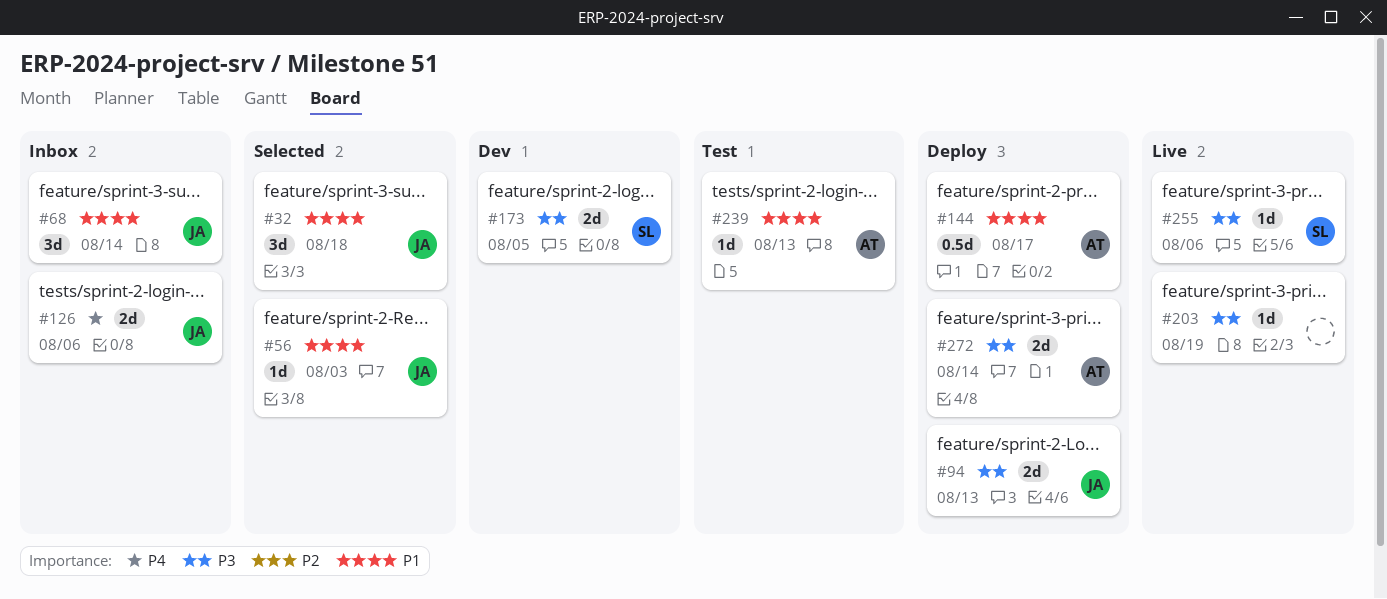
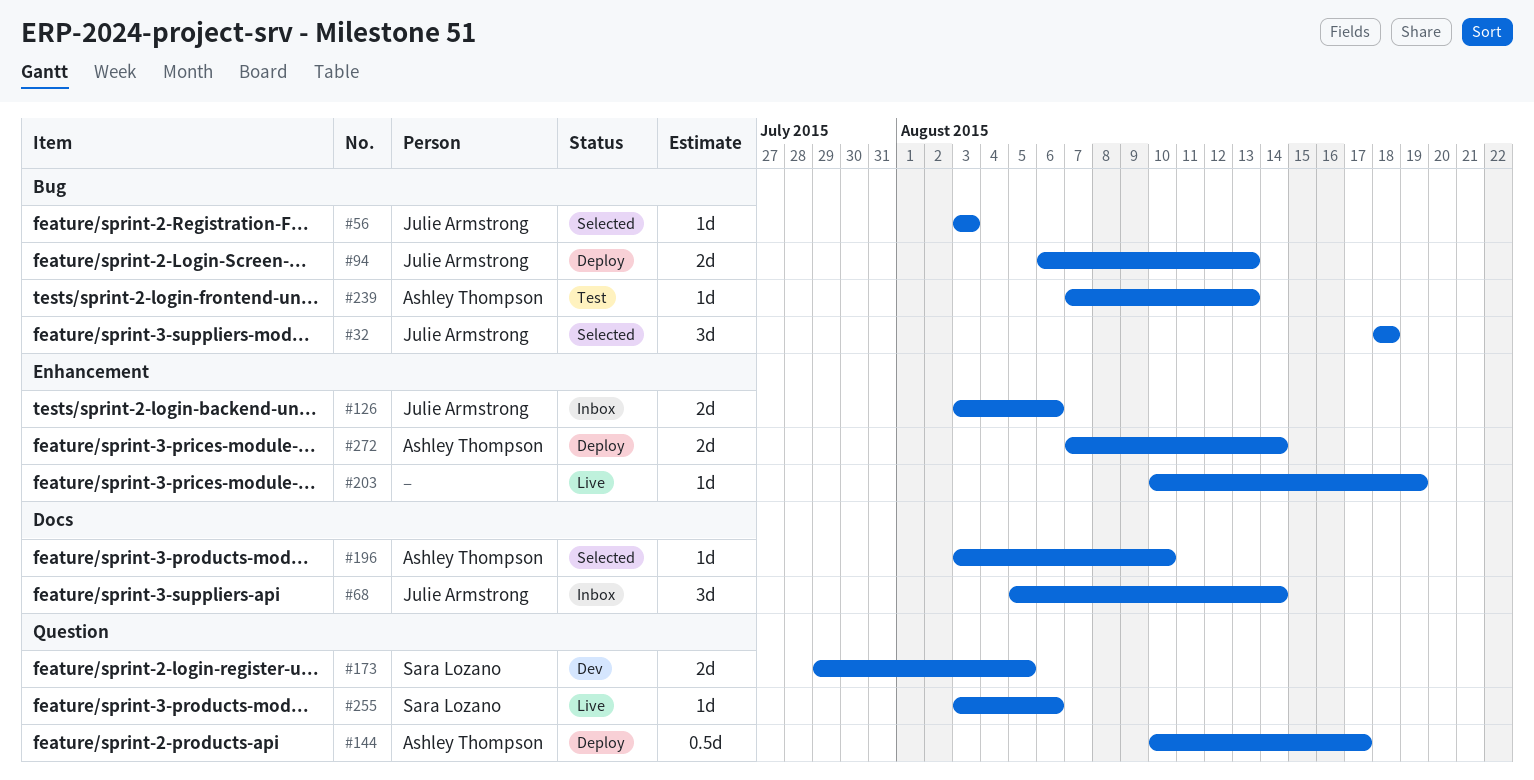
#196: none -> present

